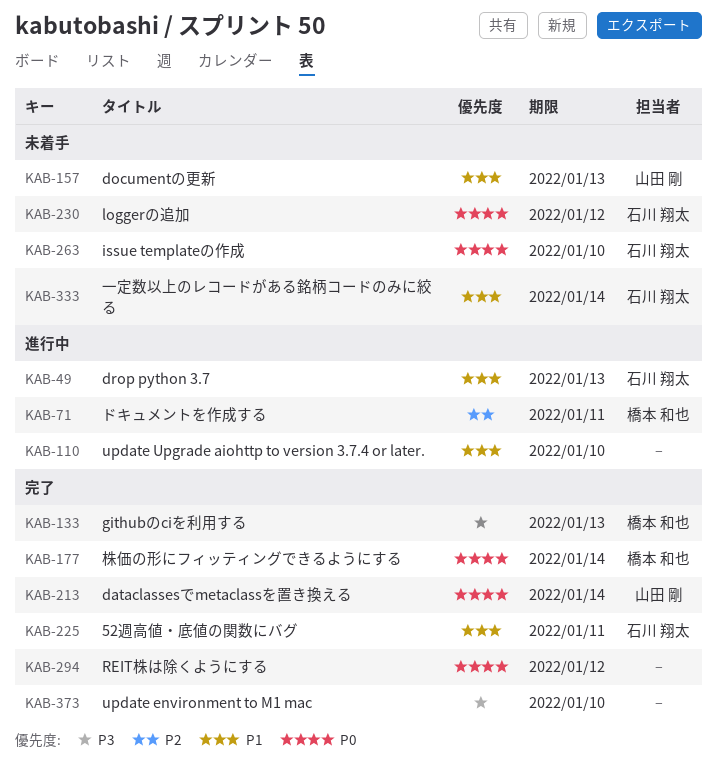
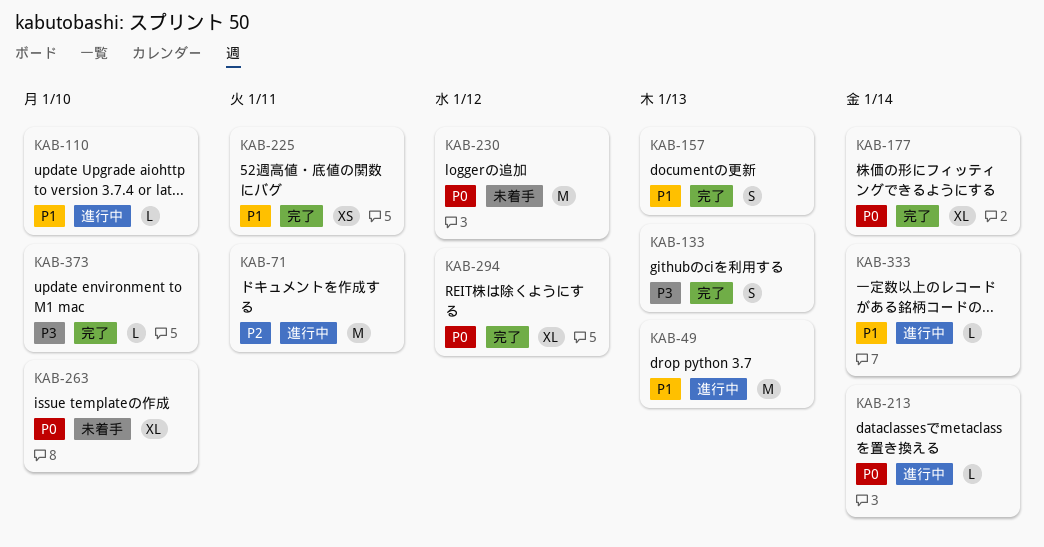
KAB-157, status: 未着手 -> 完了
KAB-213, status: 完了 -> 進行中
KAB-333, status: 未着手 -> 進行中

